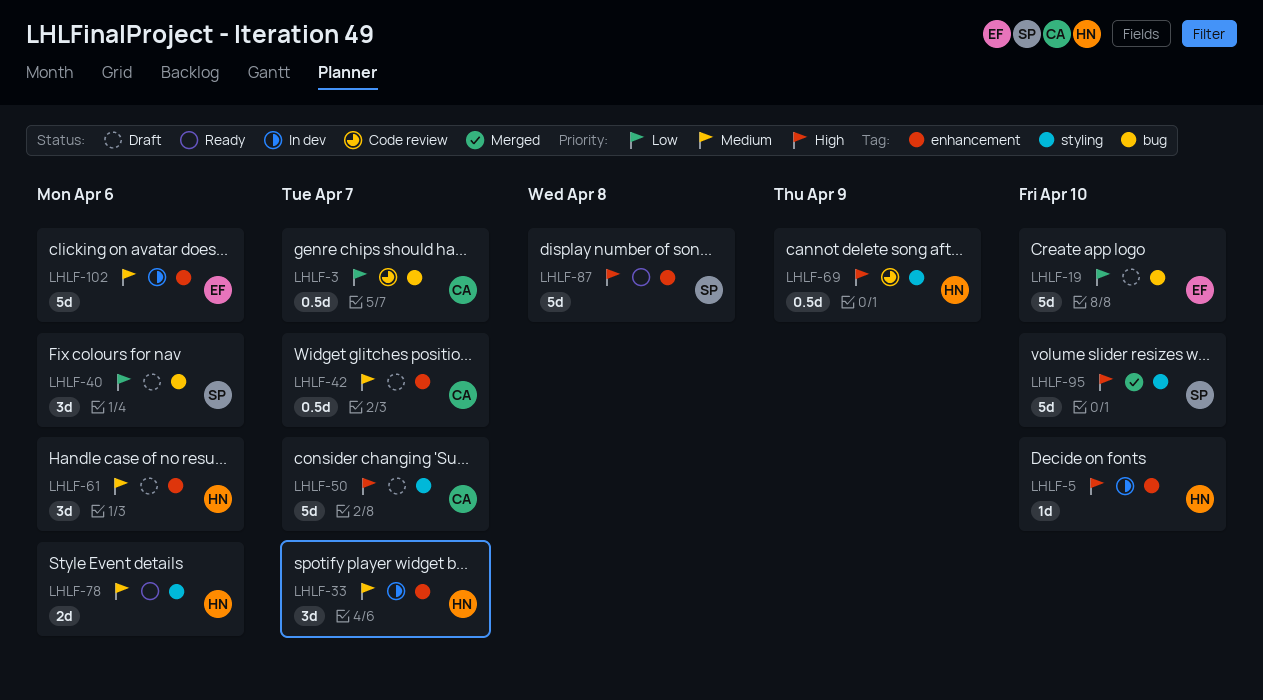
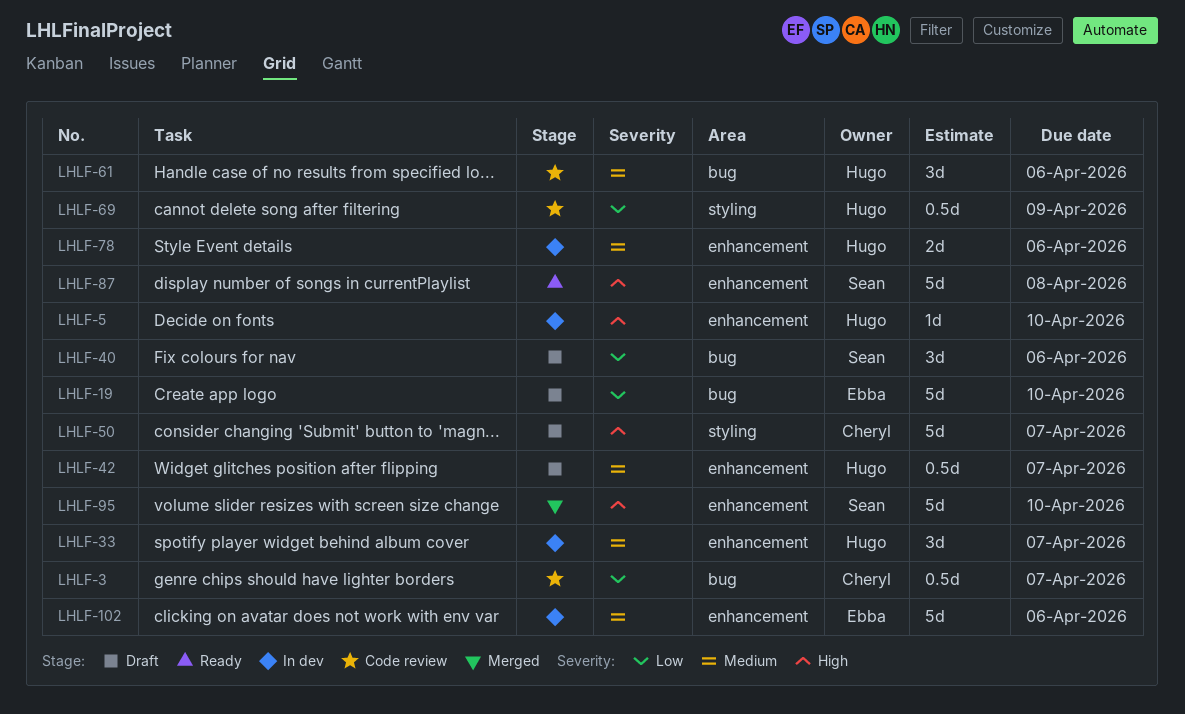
LHLF-42, owner: Cheryl -> Hugo
LHLF-61, status: Draft -> Code review
LHLF-61, label: enhancement -> bug
LHLF-69, priority: High -> Low
LHLF-78, status: Ready -> In dev
LHLF-78, label: styling -> enhancement
LHLF-95, label: styling -> enhancement

